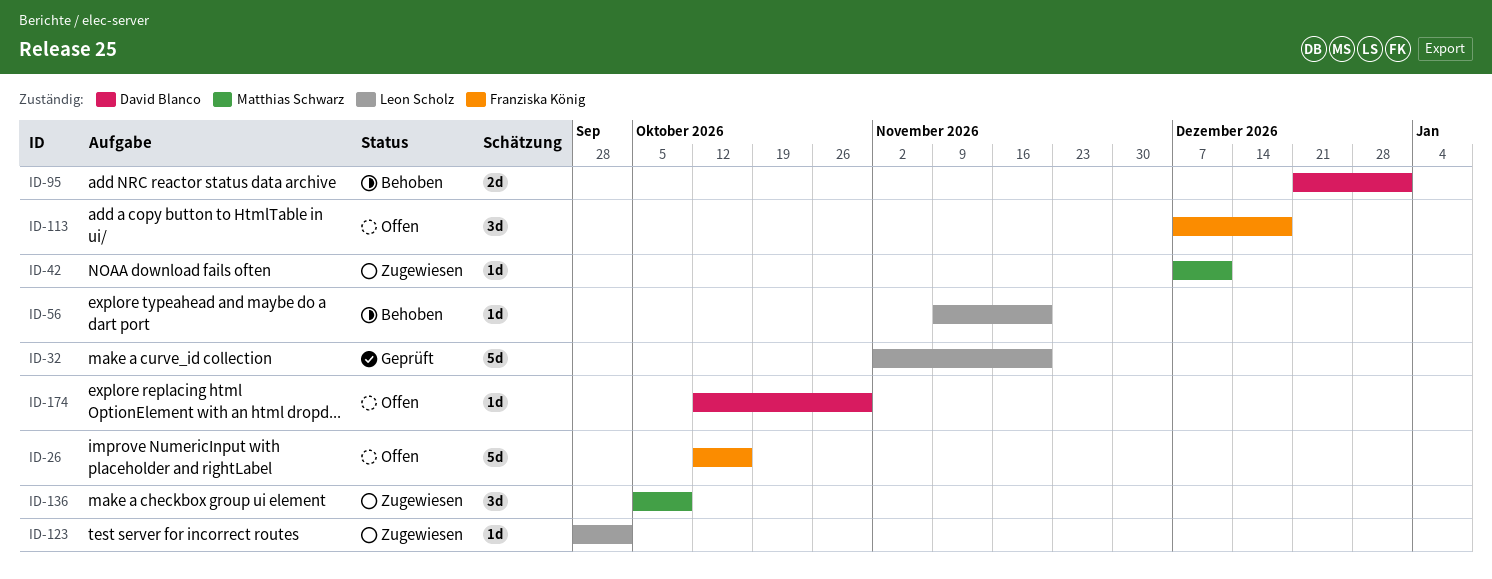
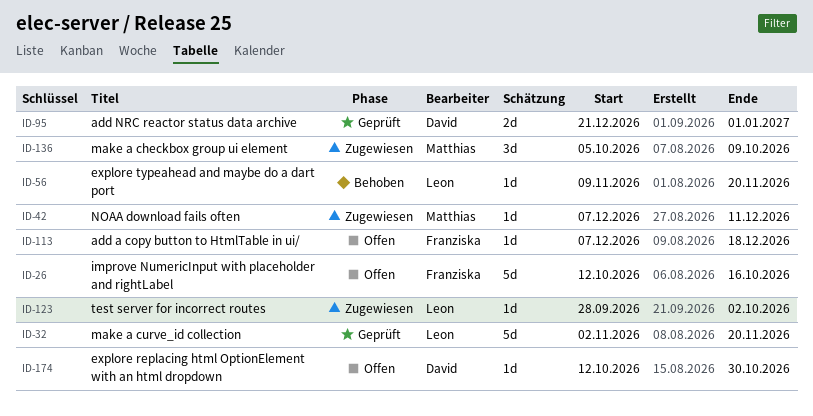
ID-95, status: Behoben -> Geprüft
ID-113, estimate: 3d -> 1d

